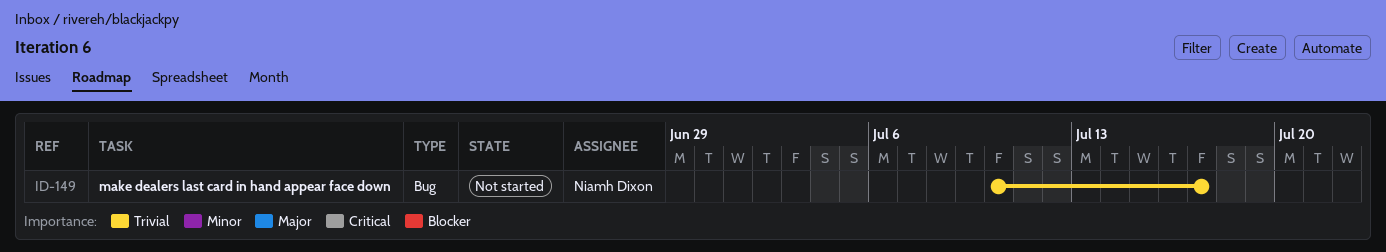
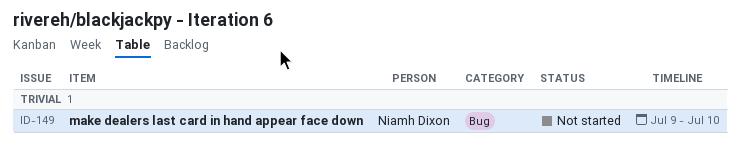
ID-149, start: Jul 10 -> Jul 9
ID-149, due: Jul 17 -> Jul 10

